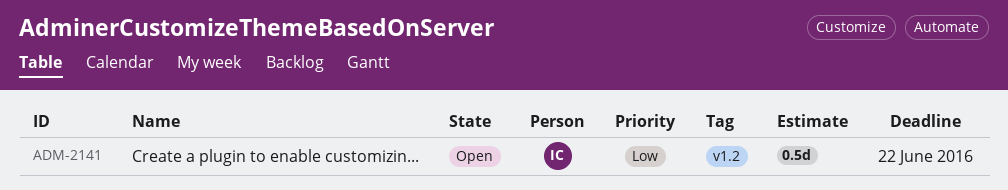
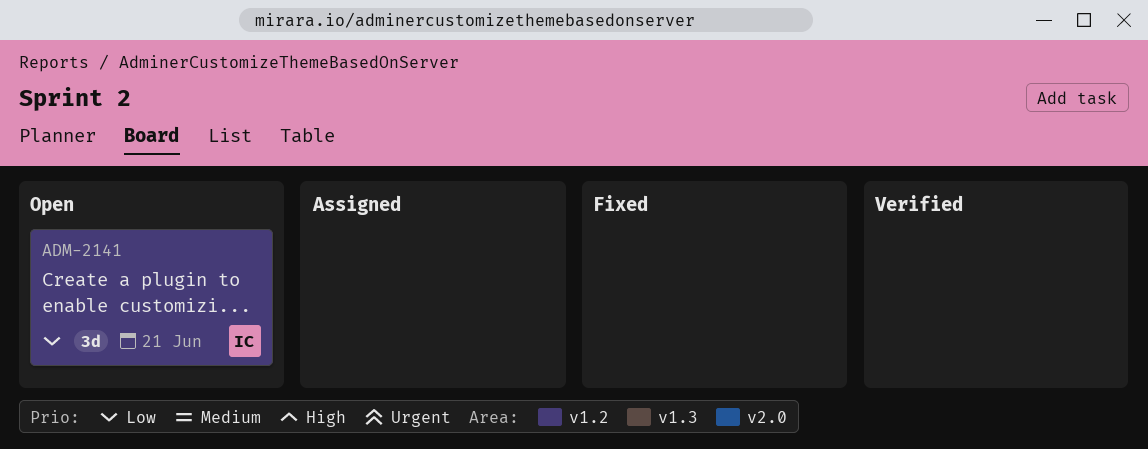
ADM-2141, estimate: 0.5d -> 3d
ADM-2141, due: Jun 22 -> Jun 21

